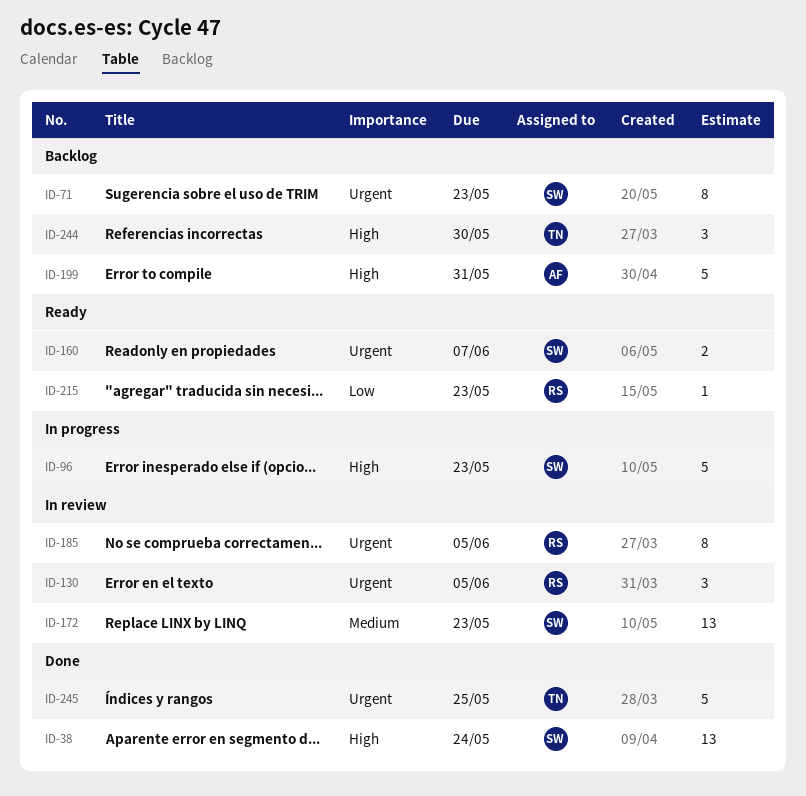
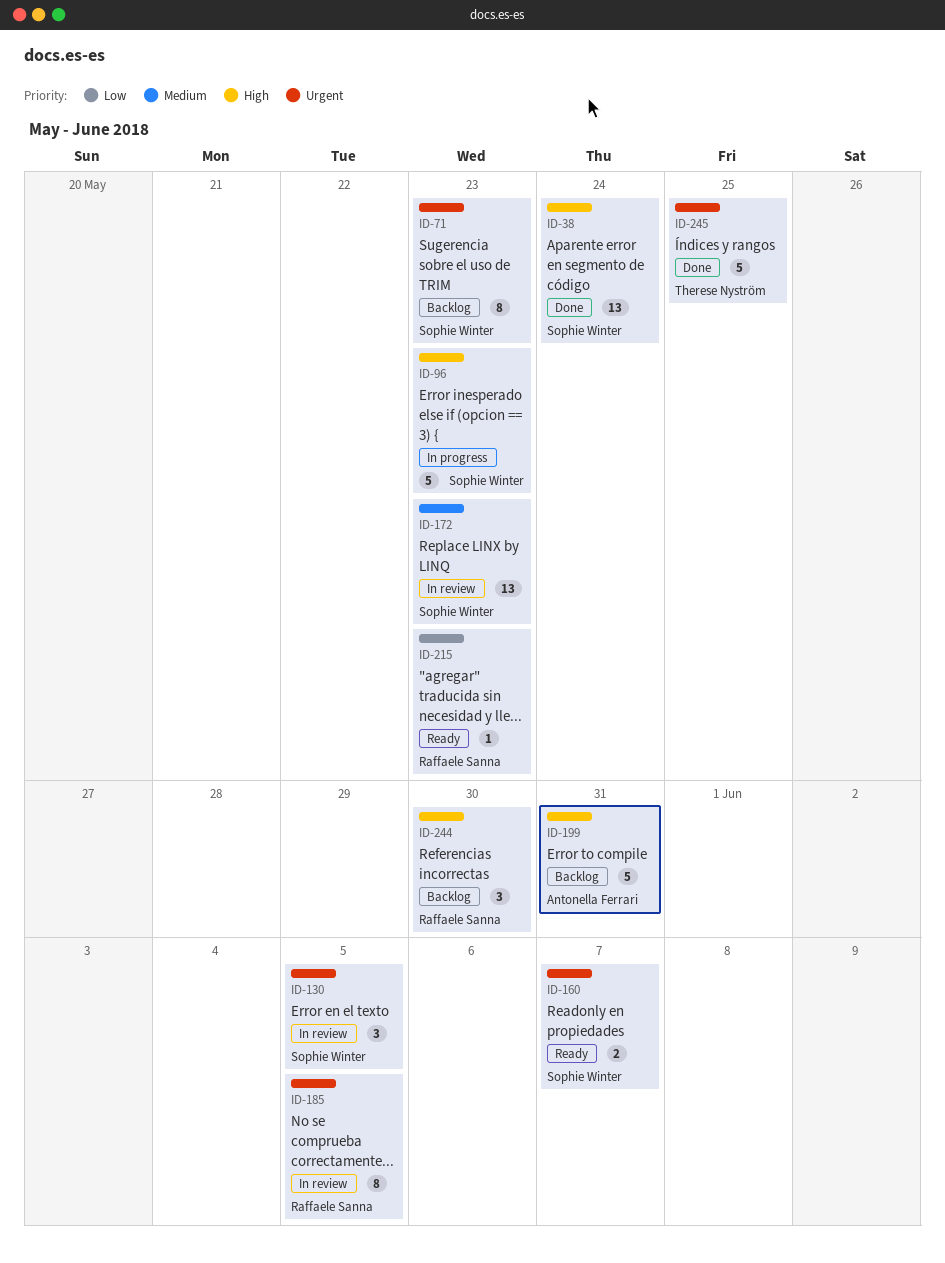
ID-130, owner: Raffaele Sanna -> Sophie Winter
ID-244, owner: Therese Nyström -> Raffaele Sanna

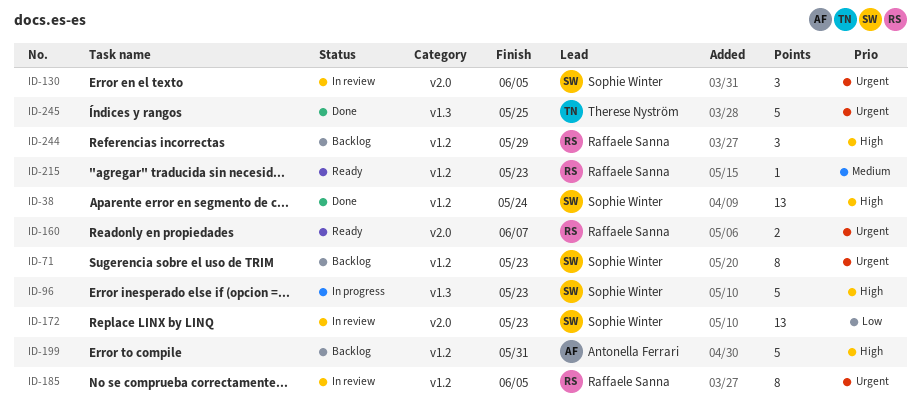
ID-160, owner: Sophie Winter -> Raffaele Sanna
ID-172, priority: Medium -> Low
ID-215, priority: Low -> Medium
ID-244, due: May 30 -> May 29

